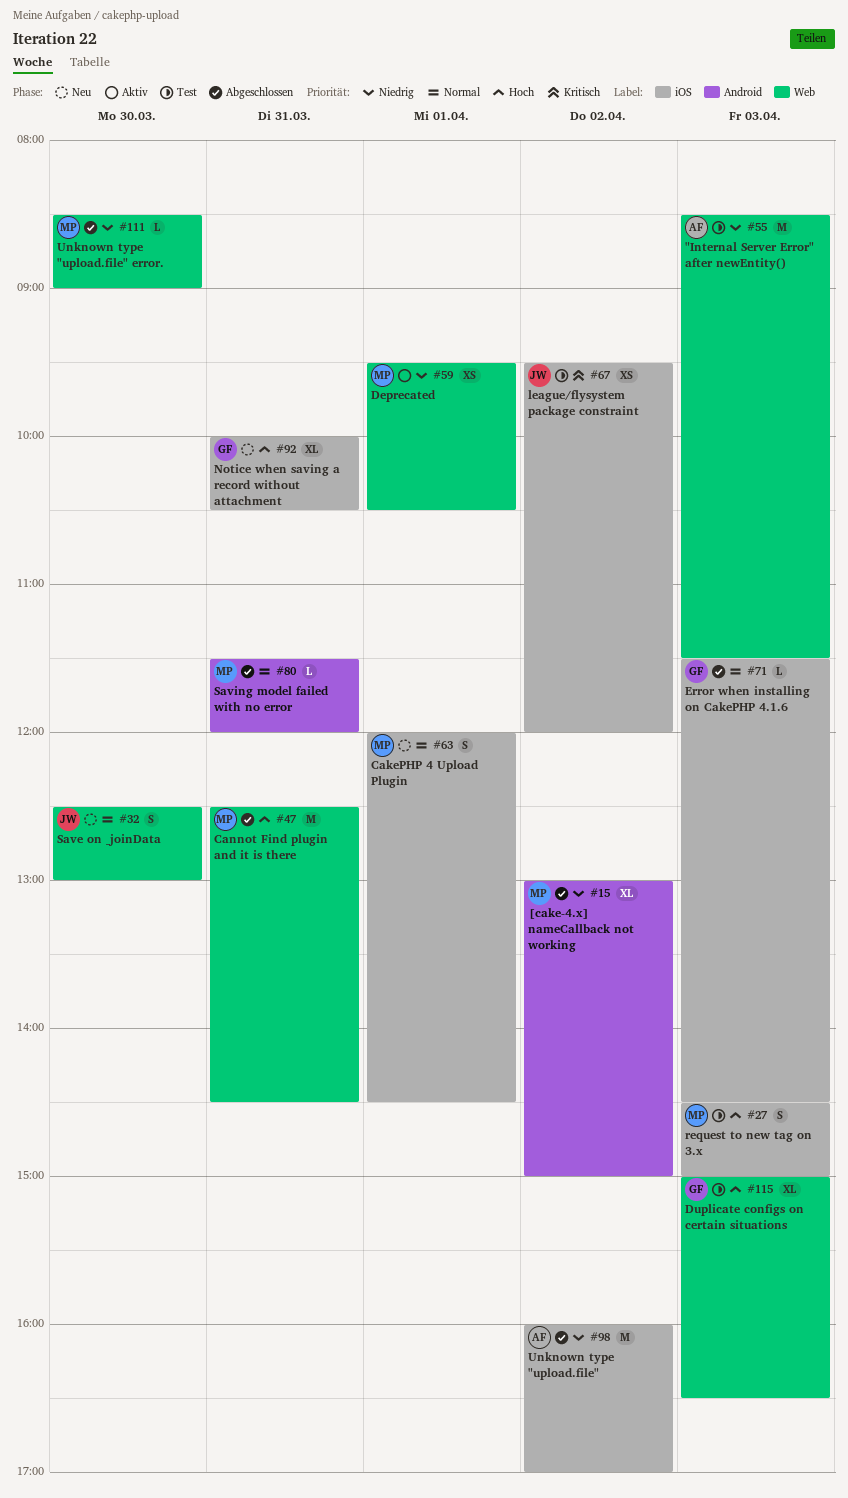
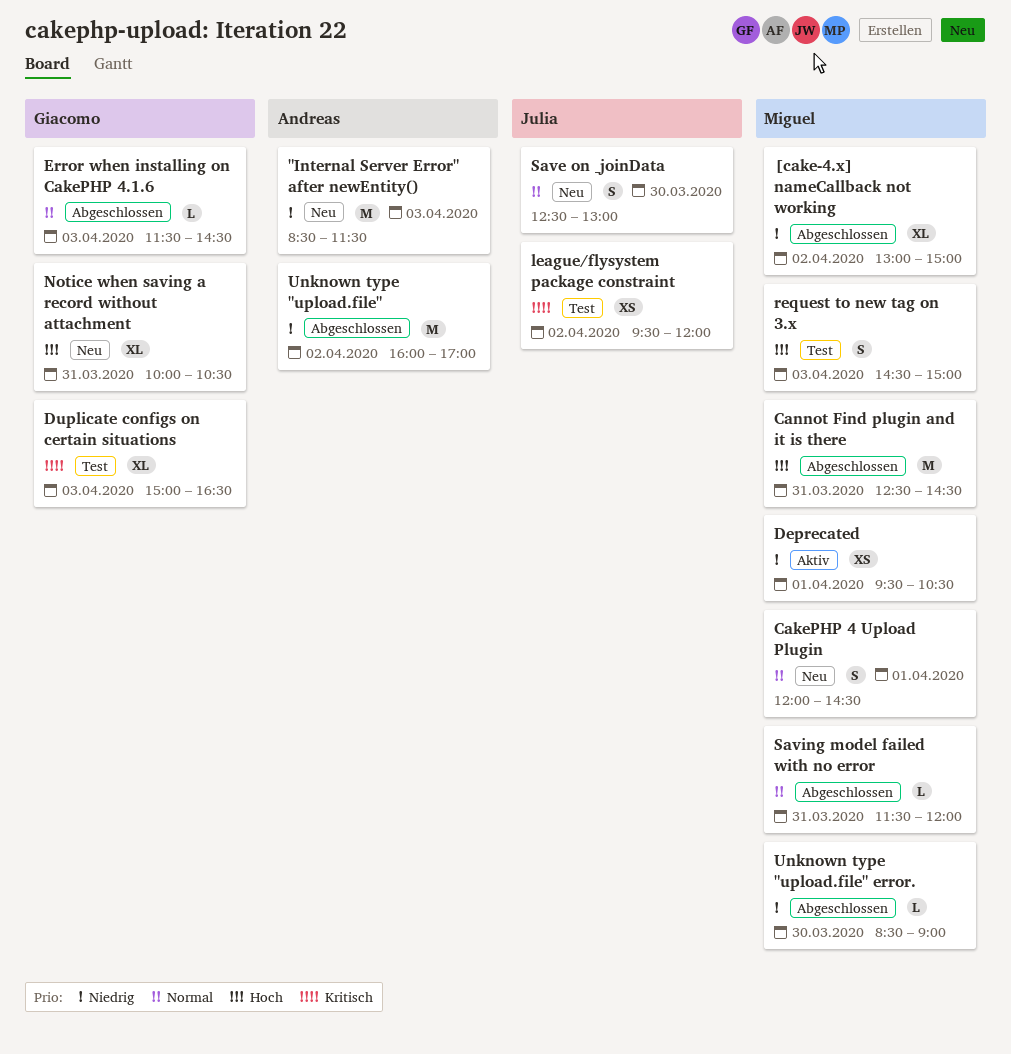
"Internal Server Error" after newEntity(), status: Test -> Neu
Duplicate configs on certain situations, priority: Hoch -> Kritisch

